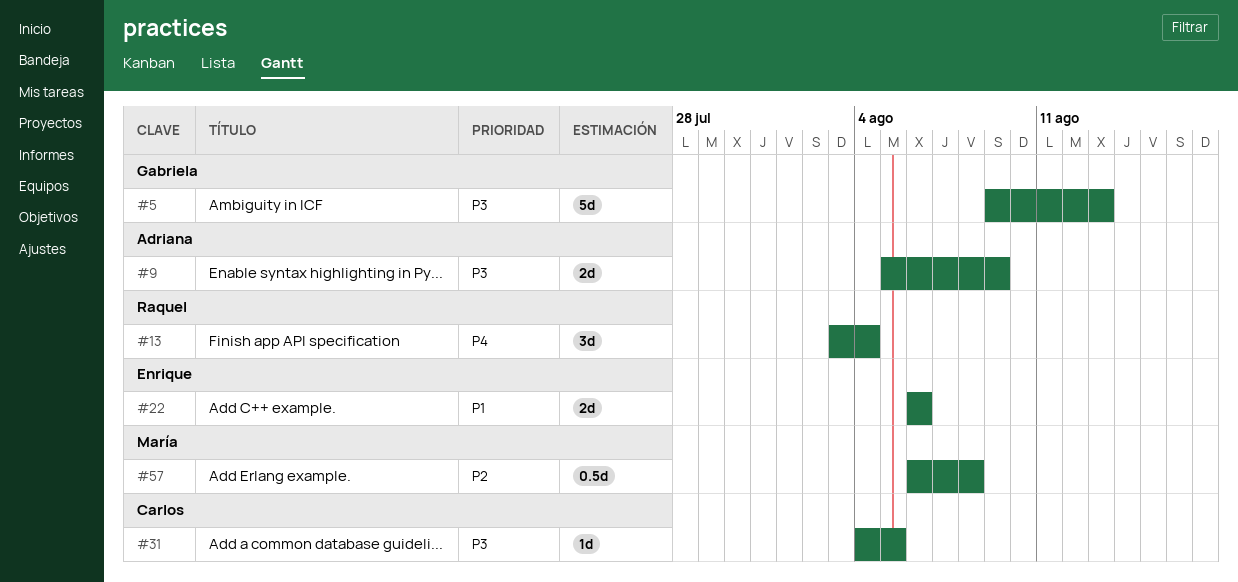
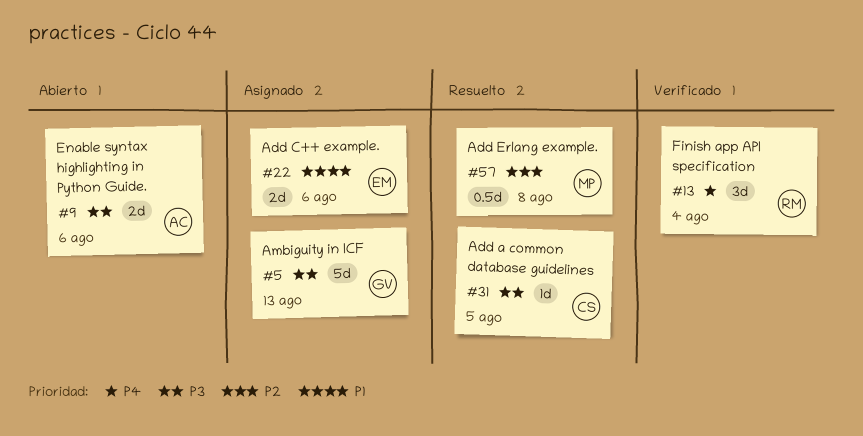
#9, due: Aug 9 -> Aug 6

